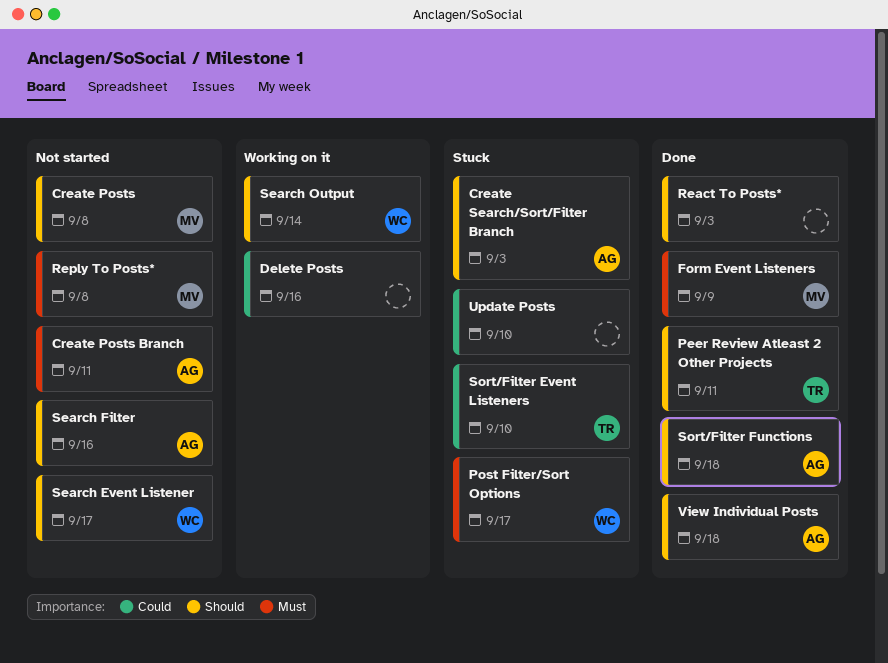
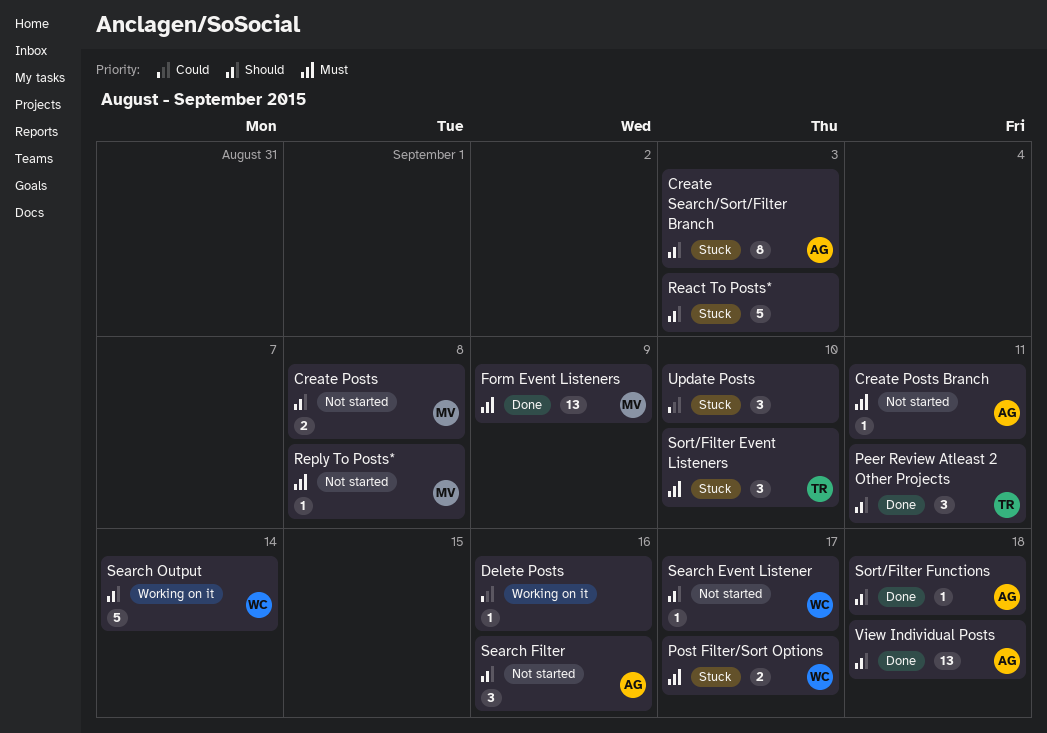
React To Posts*, status: Done -> Stuck
Sort/Filter Event Listeners, priority: Could -> Must

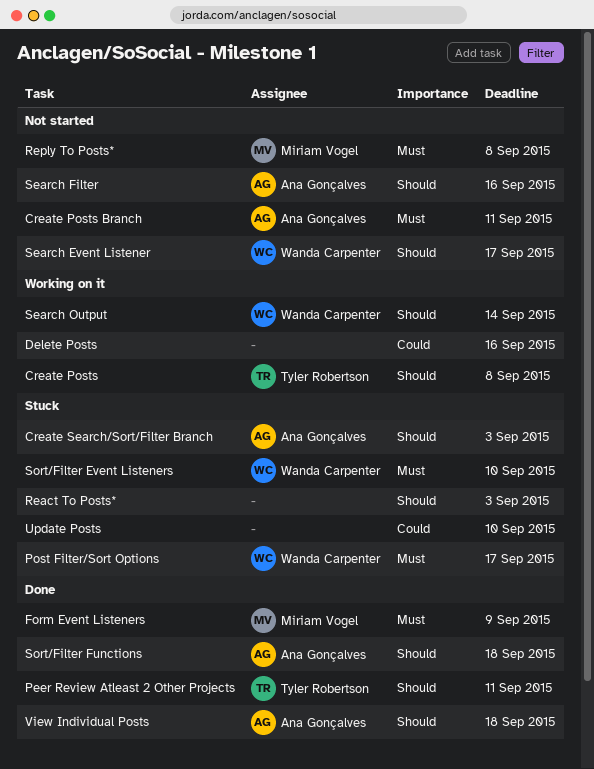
Create Posts, status: Not started -> Working on it
Create Posts, owner: Miriam Vogel -> Tyler Robertson
Sort/Filter Event Listeners, owner: Tyler Robertson -> Wanda Carpenter

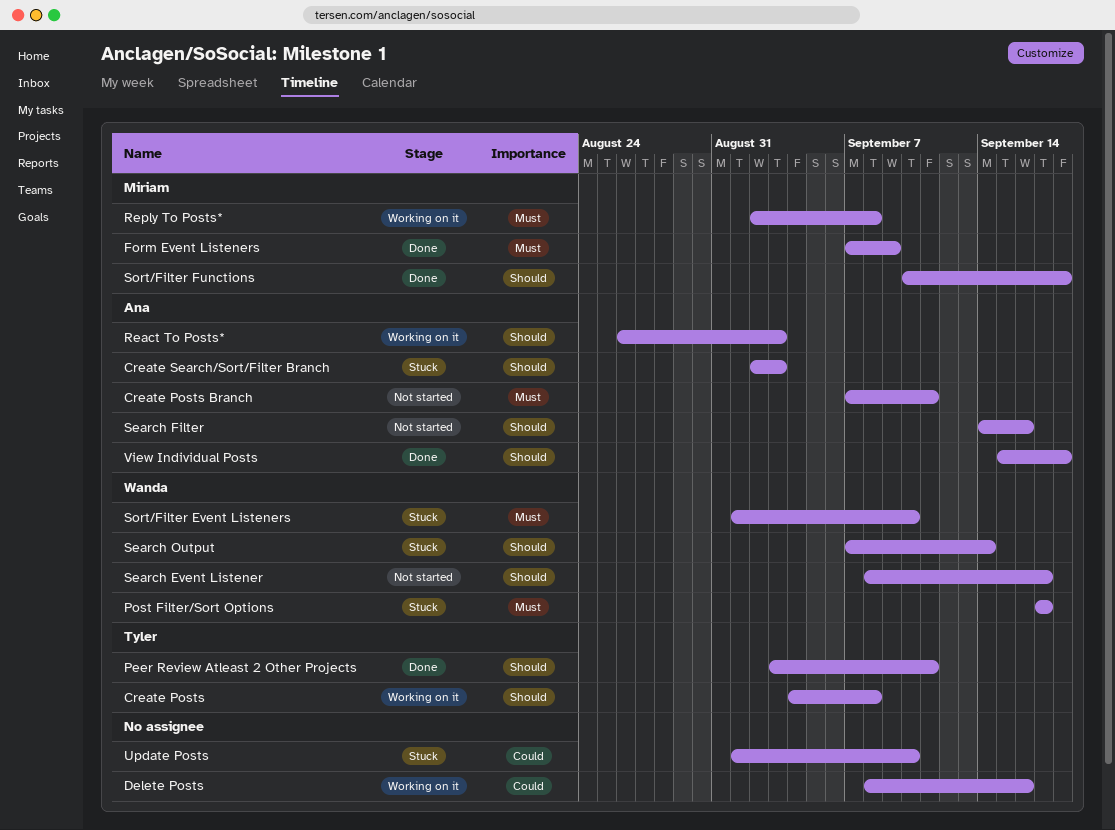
React To Posts*, status: Stuck -> Working on it
React To Posts*, owner: none -> Ana Gonçalves
Reply To Posts*, status: Not started -> Working on it
Search Output, status: Working on it -> Stuck
Sort/Filter Functions, owner: Ana Gonçalves -> Miriam Vogel

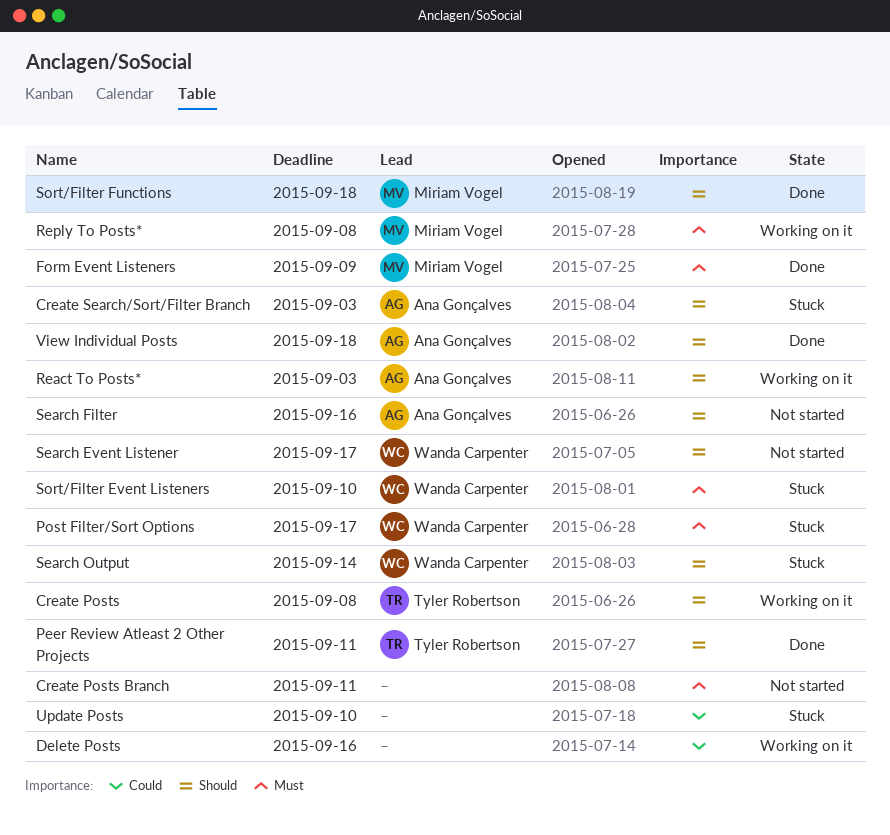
Create Posts Branch, owner: Ana Gonçalves -> none

